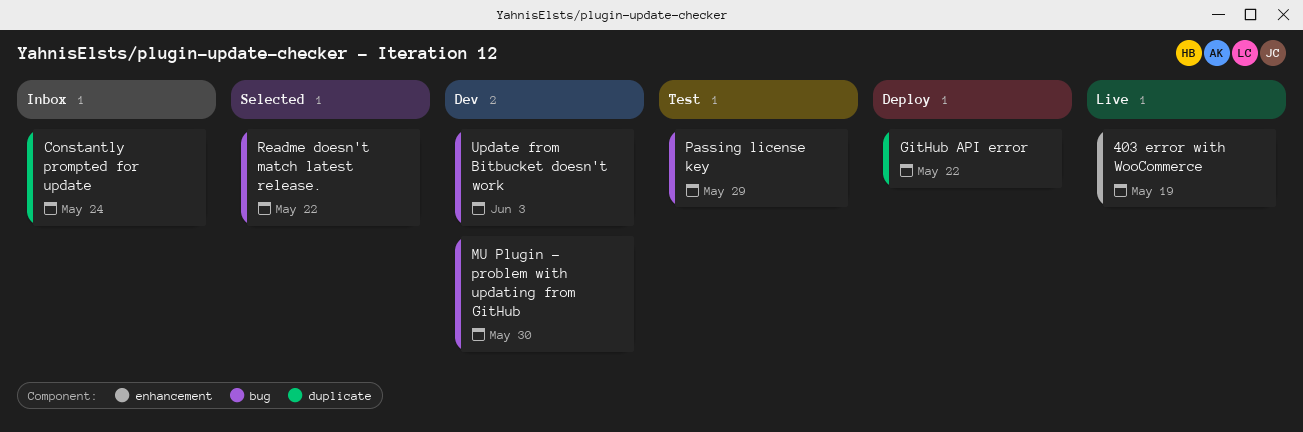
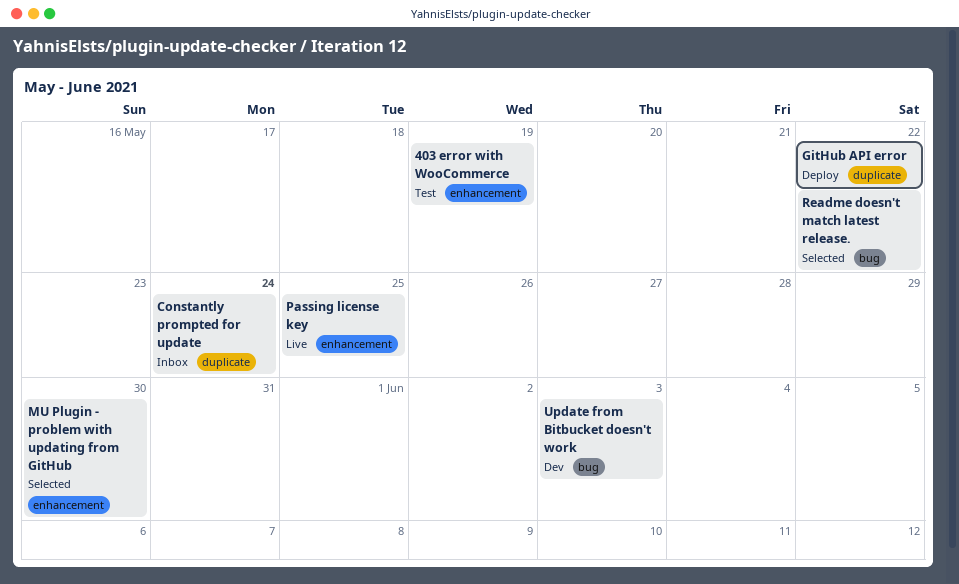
403 error with WooCommerce, status: Live -> Test
MU Plugin - problem with updating from GitHub, status: Dev -> Selected
MU Plugin - problem with updating from GitHub, label: bug -> enhancement
Passing license key, status: Test -> Live
Passing license key, label: bug -> enhancement
Passing license key, due: May 29 -> May 25

